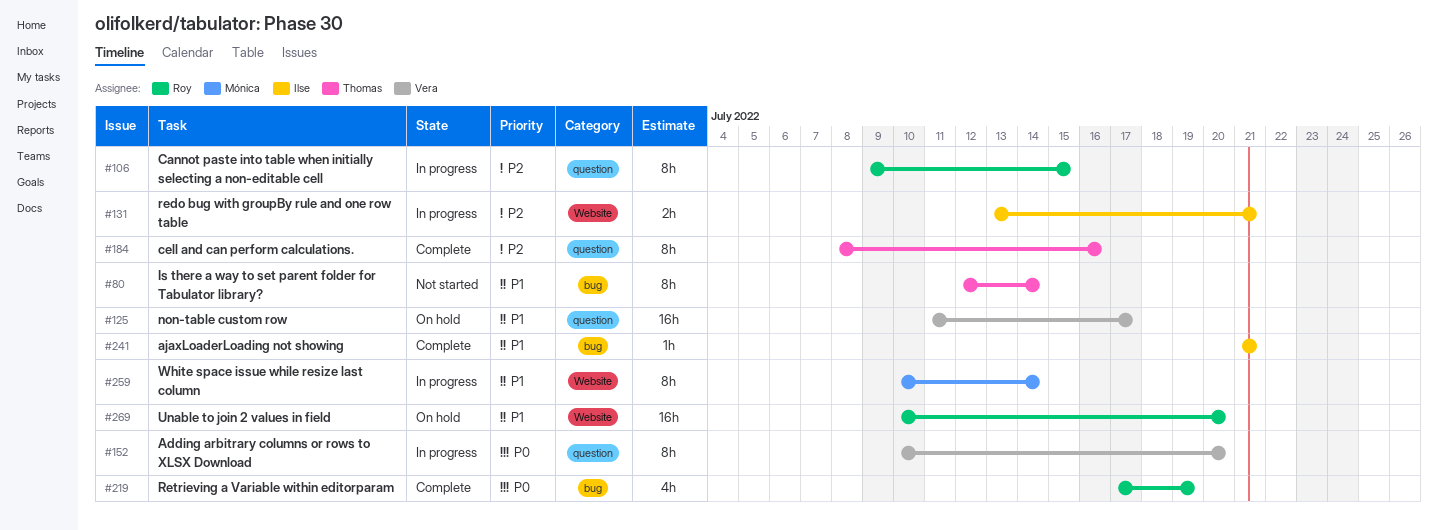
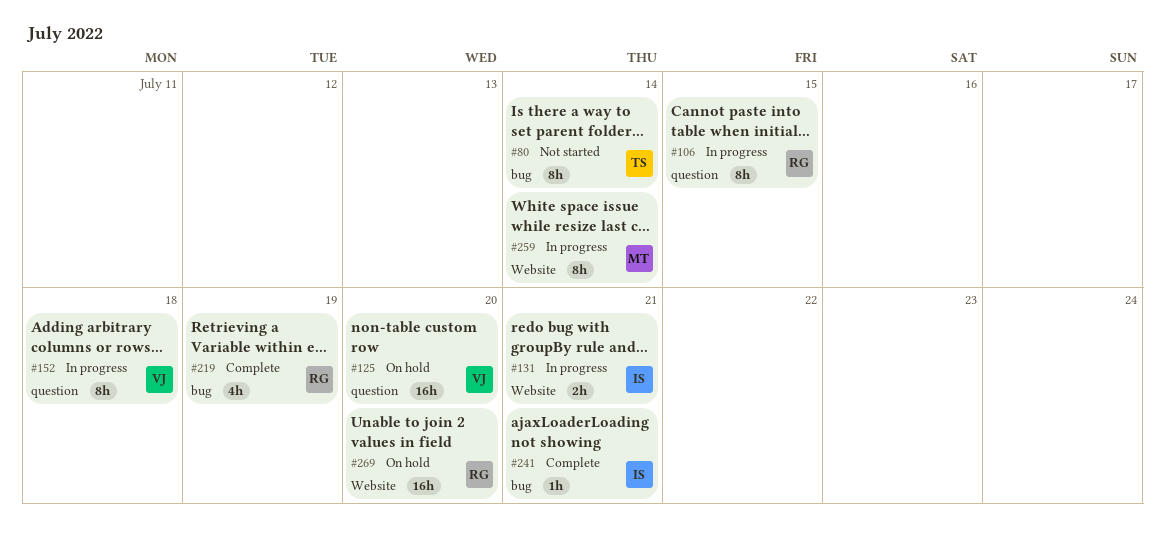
#125, due: Jul 17 -> Jul 20
#152, due: Jul 20 -> Jul 18
#184: present -> none

